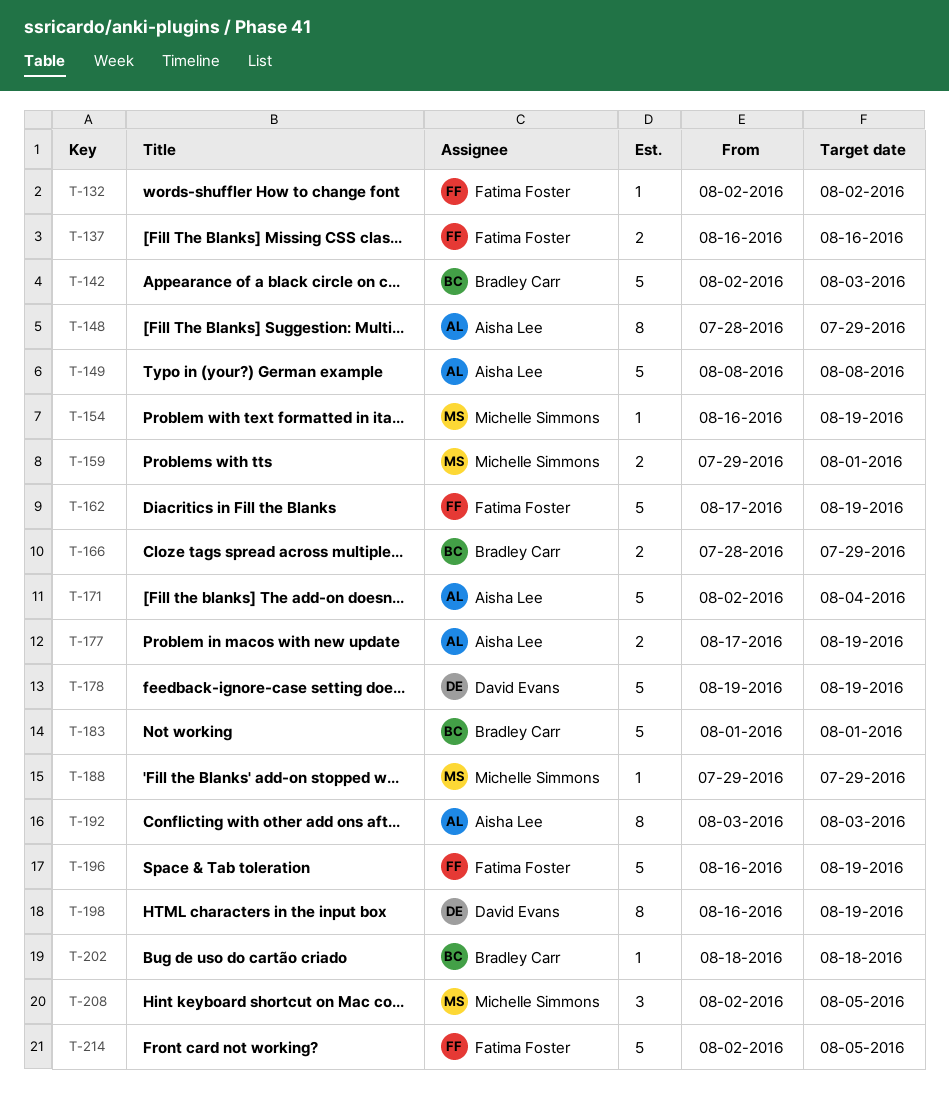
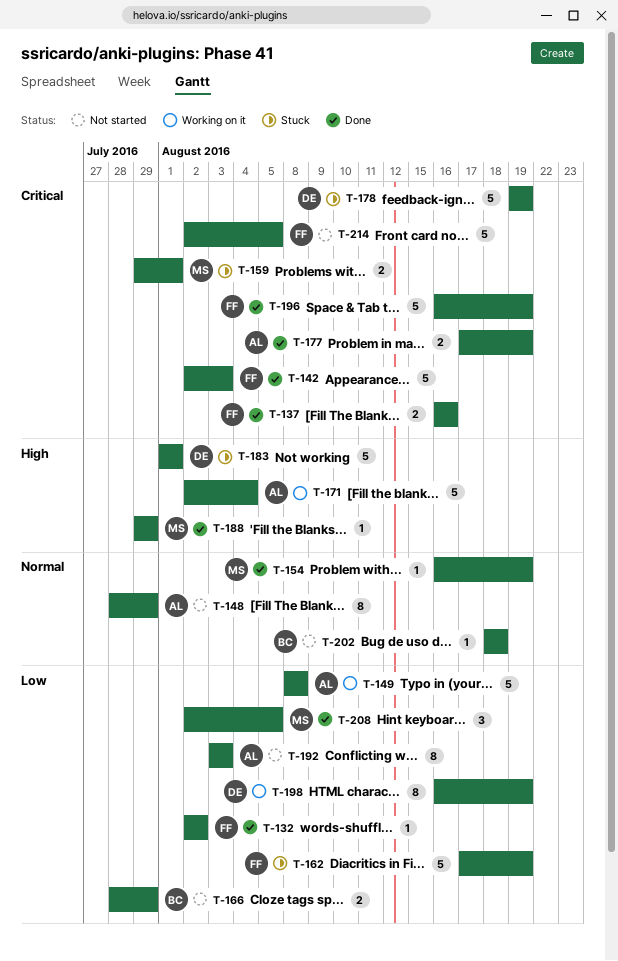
T-142, owner: Bradley Carr -> Fatima Foster
T-183, owner: Bradley Carr -> David Evans

